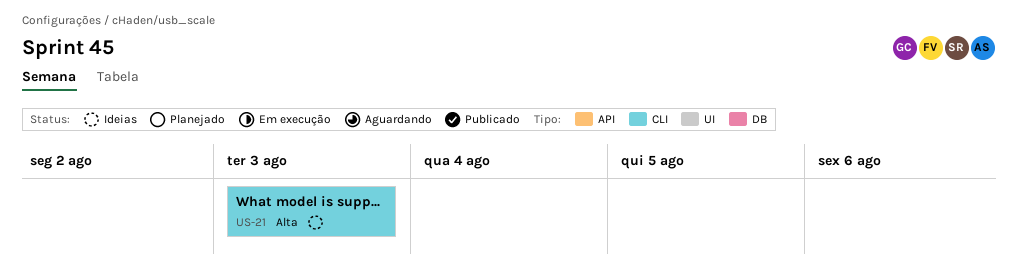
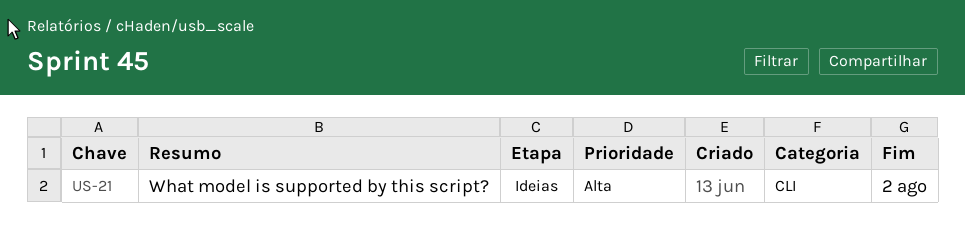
US-21, due: Aug 3 -> Aug 2

